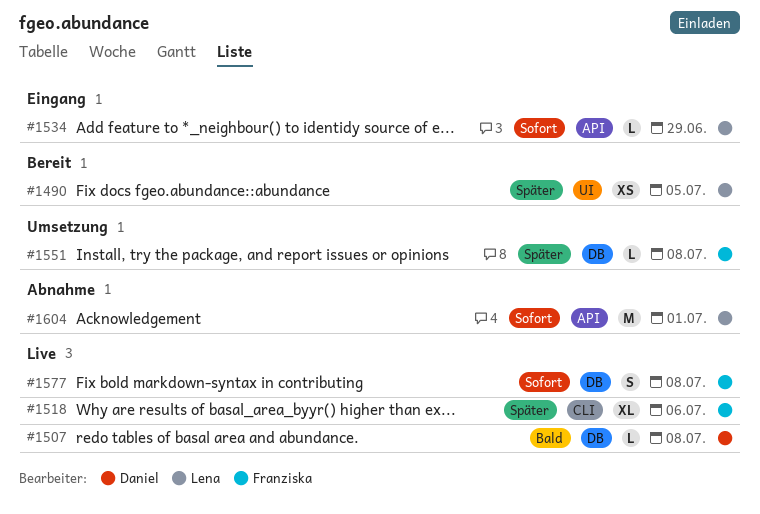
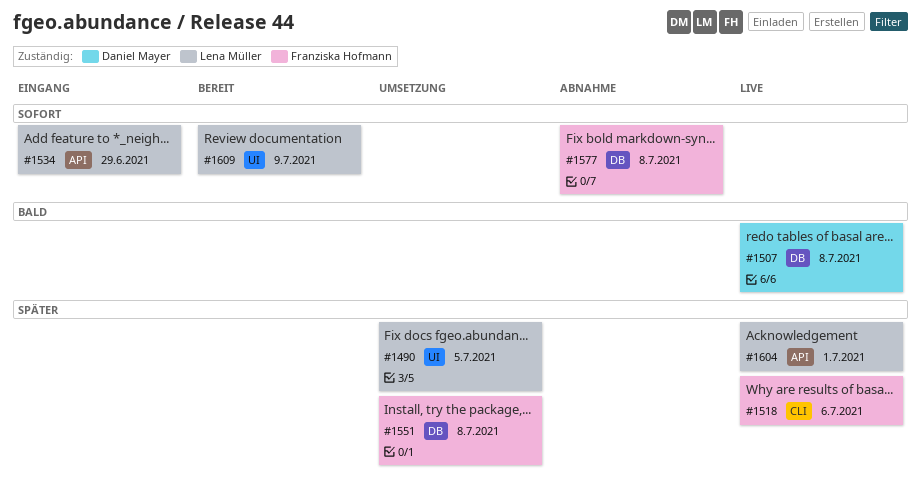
#1490, status: Bereit -> Umsetzung
#1577, status: Live -> Abnahme
#1604, status: Abnahme -> Live
#1604, priority: Sofort -> Später
#1609: none -> present

